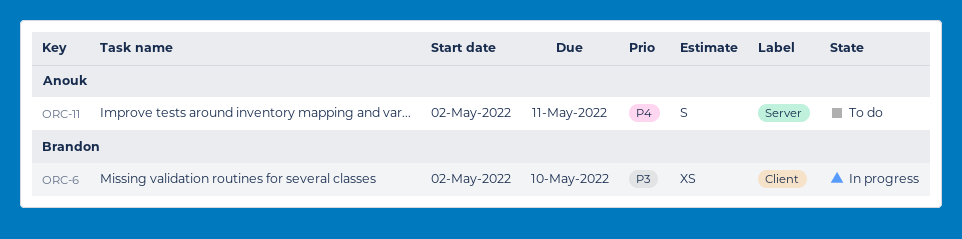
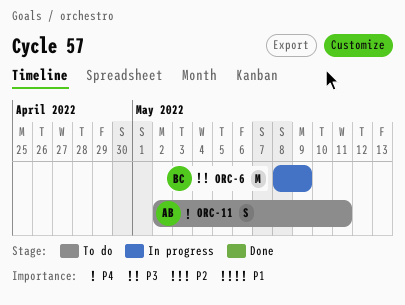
ORC-6, estimate: XS -> M
ORC-6, start: May 2 -> May 8
ORC-6, due: May 10 -> May 9

